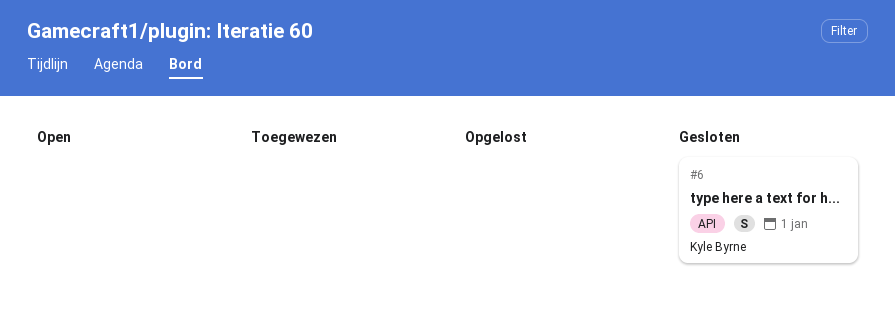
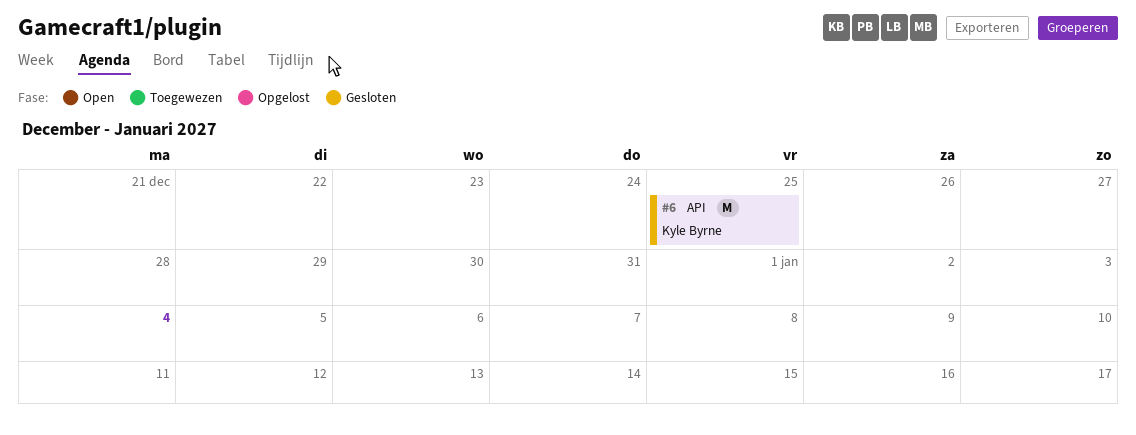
#6, estimate: S -> M
#6, due: Jan 1 -> Dec 25

